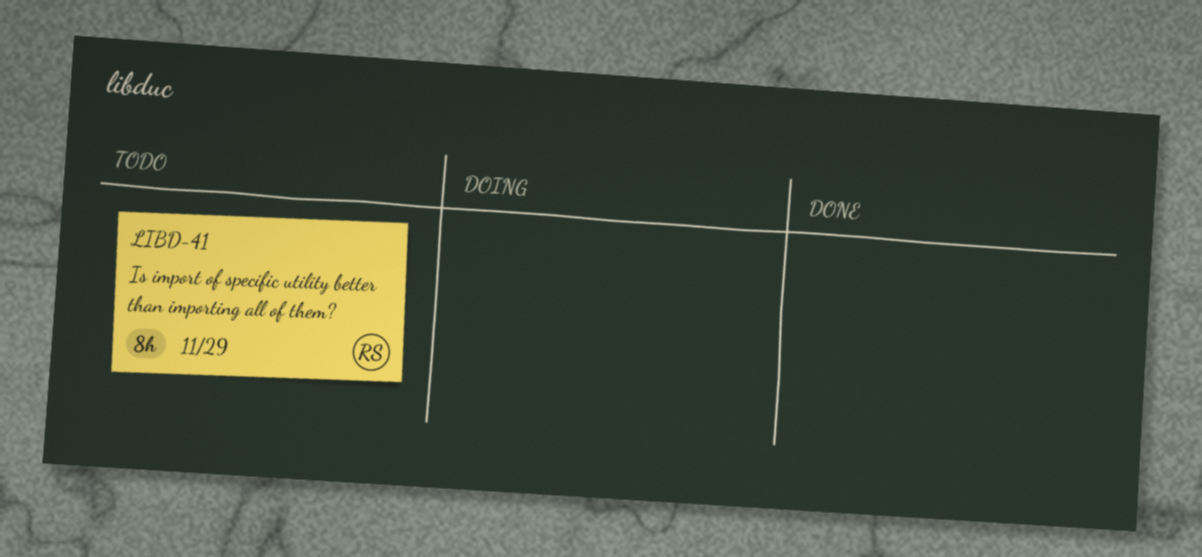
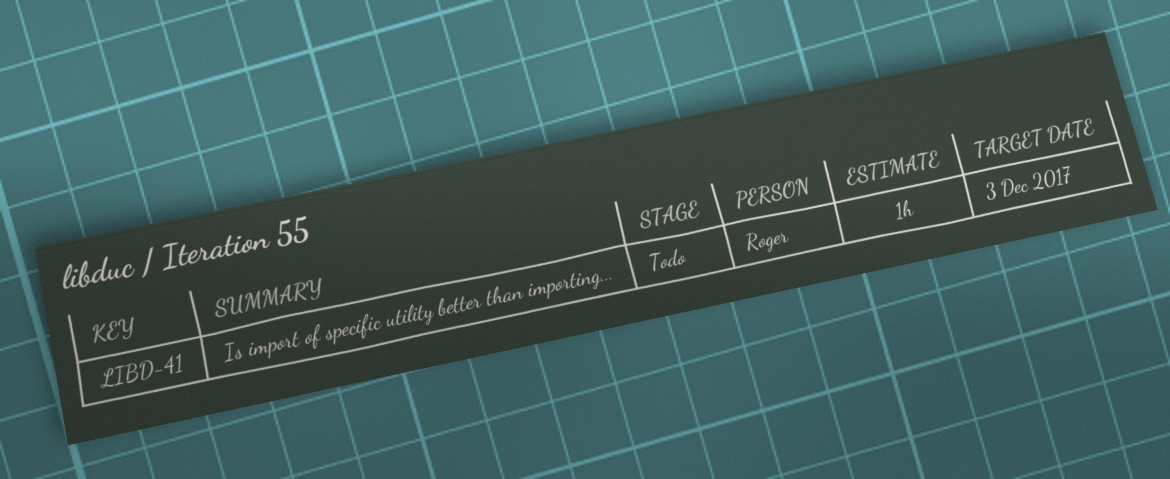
LIBD-41, estimate: 8h -> 1h
LIBD-41, due: Nov 29 -> Dec 3

